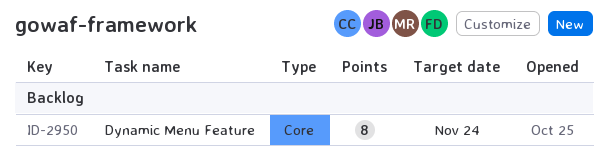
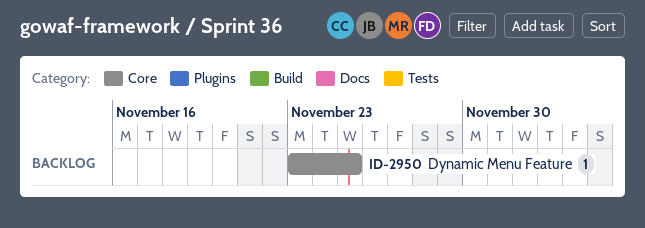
ID-2950, estimate: 8 -> 1
ID-2950, due: Nov 24 -> Nov 25

